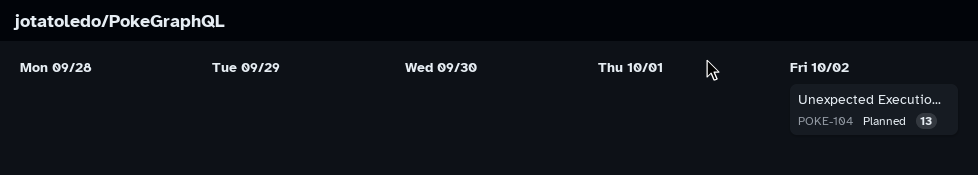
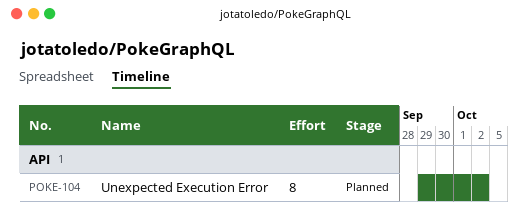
POKE-104, estimate: 13 -> 8

